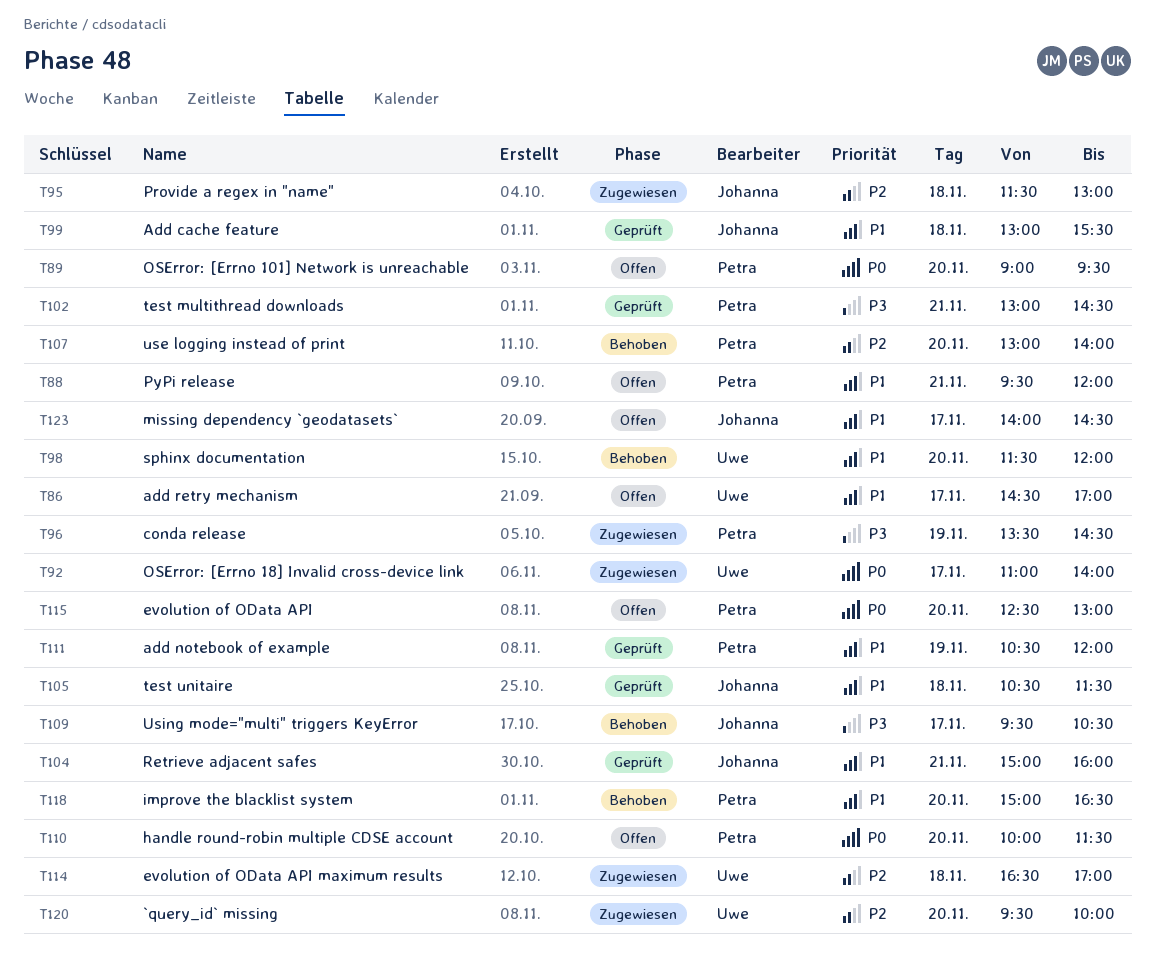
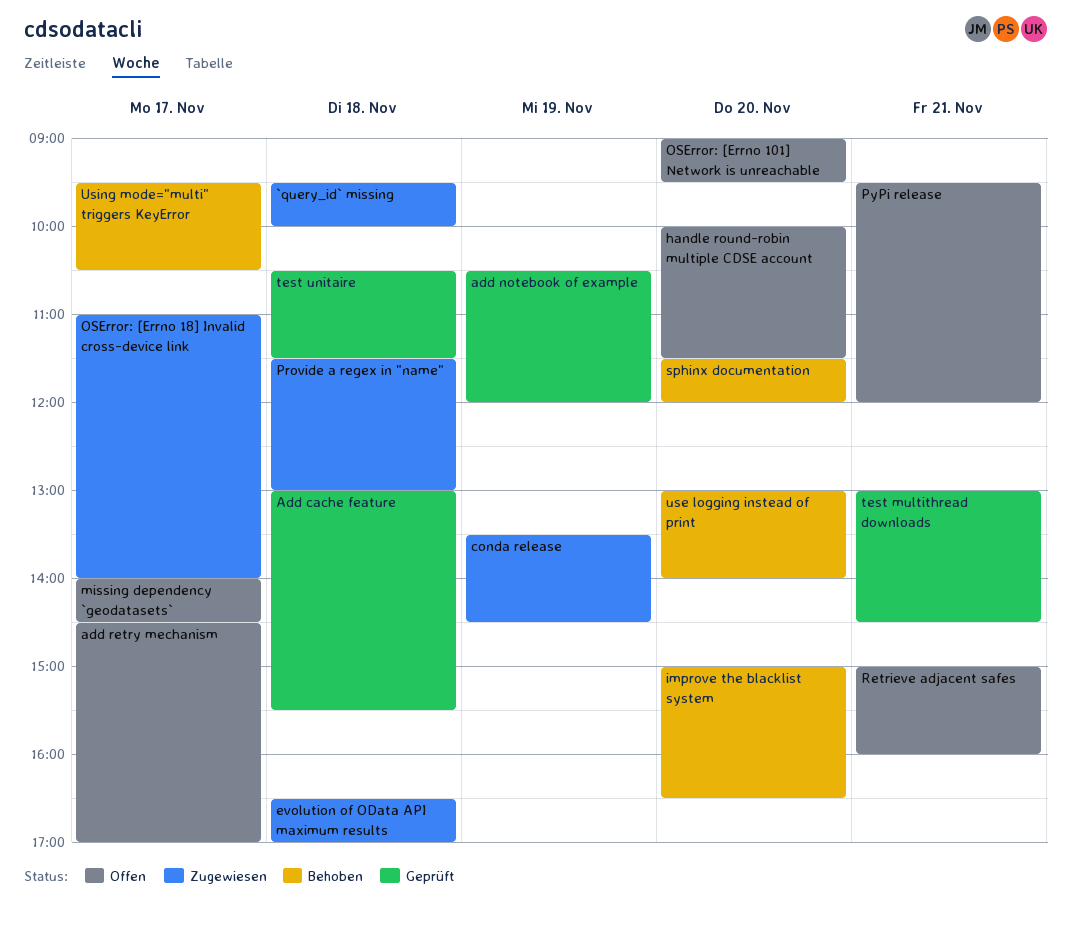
`query_id` missing, day: Nov 20 -> Nov 18
evolution of OData API: present -> none
Retrieve adjacent safes, status: Geprüft -> Offen

